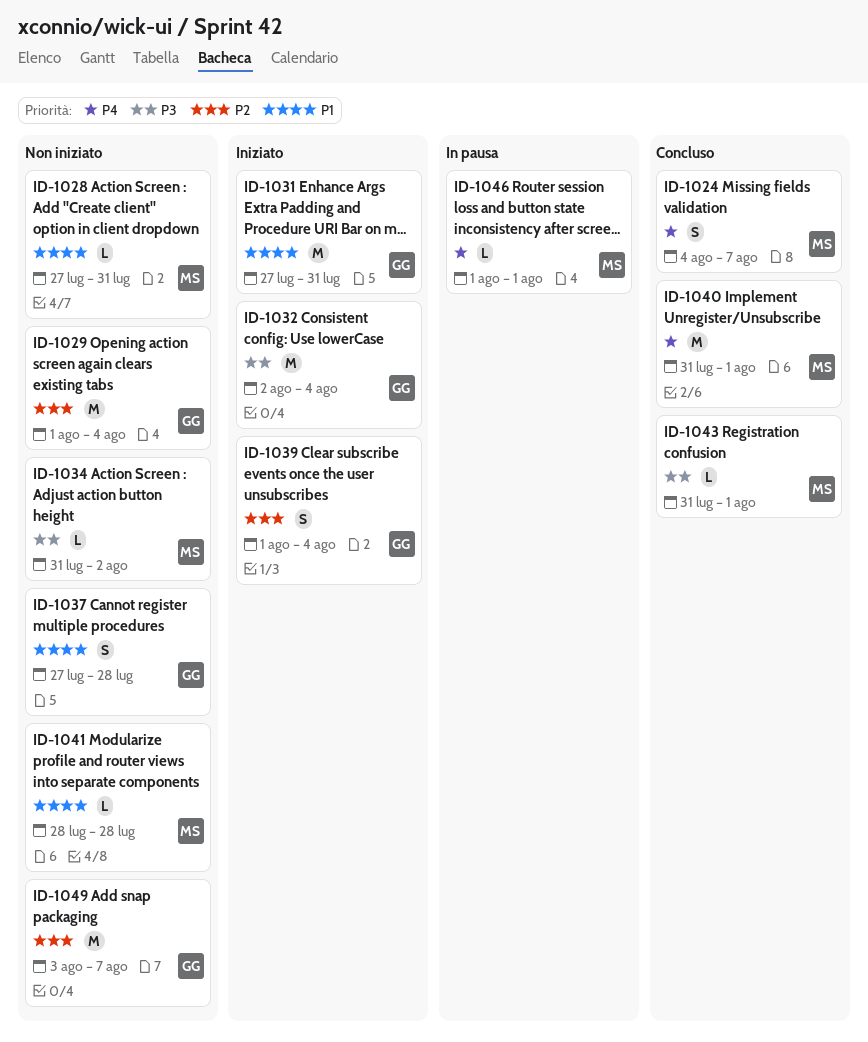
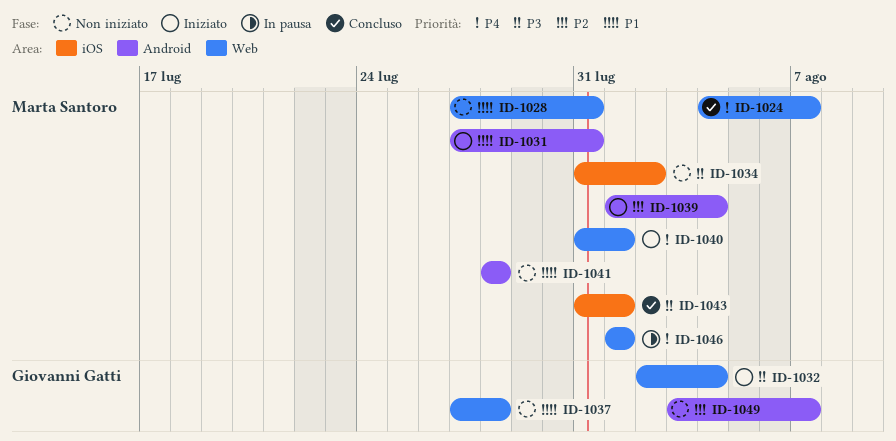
ID-1029: present -> none
ID-1031, owner: Giovanni Gatti -> Marta Santoro
ID-1039, owner: Giovanni Gatti -> Marta Santoro
ID-1040, status: Concluso -> Iniziato

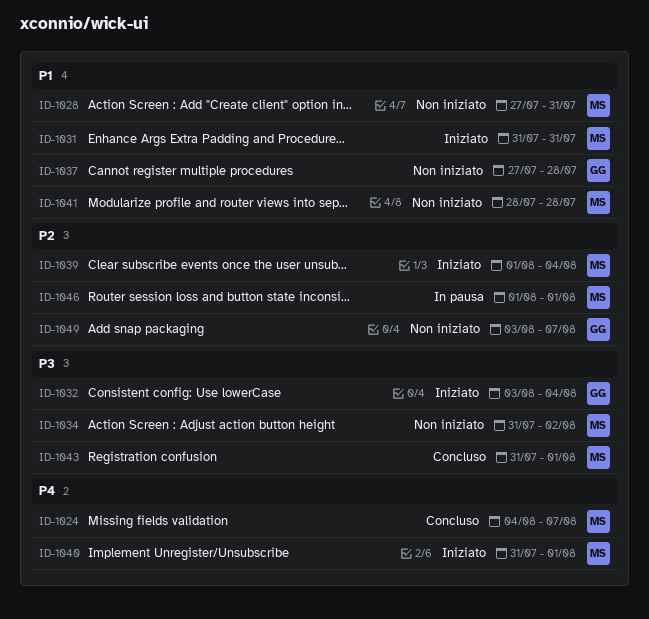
ID-1031, start: Jul 27 -> Jul 31
ID-1032, start: Aug 2 -> Aug 3
ID-1046, priority: P4 -> P2

